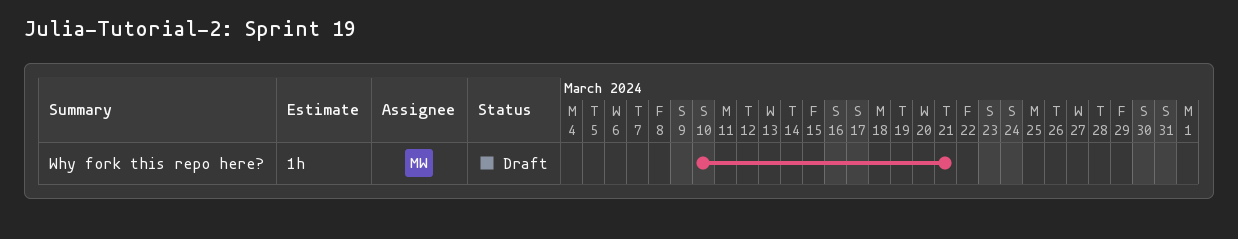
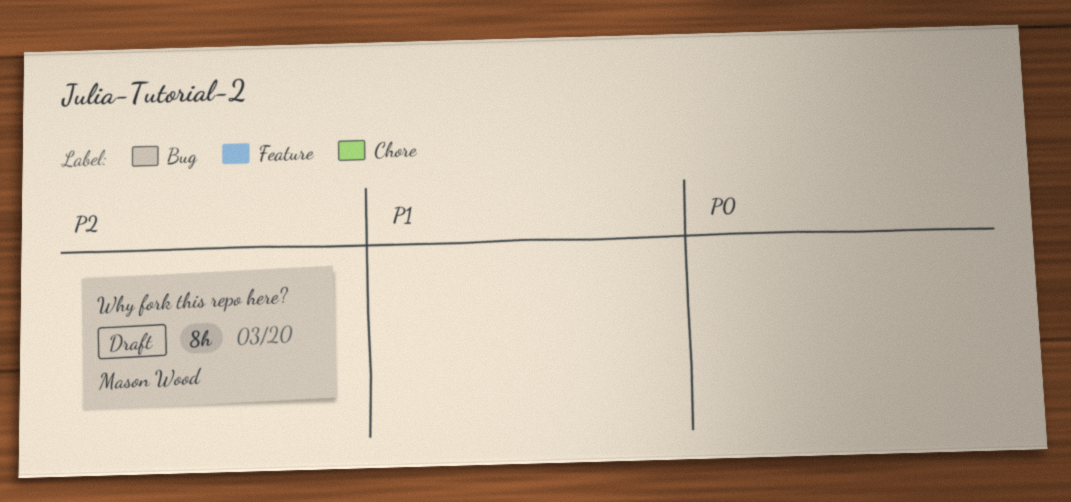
Why fork this repo here?, estimate: 1h -> 8h
Why fork this repo here?, due: Mar 21 -> Mar 20

